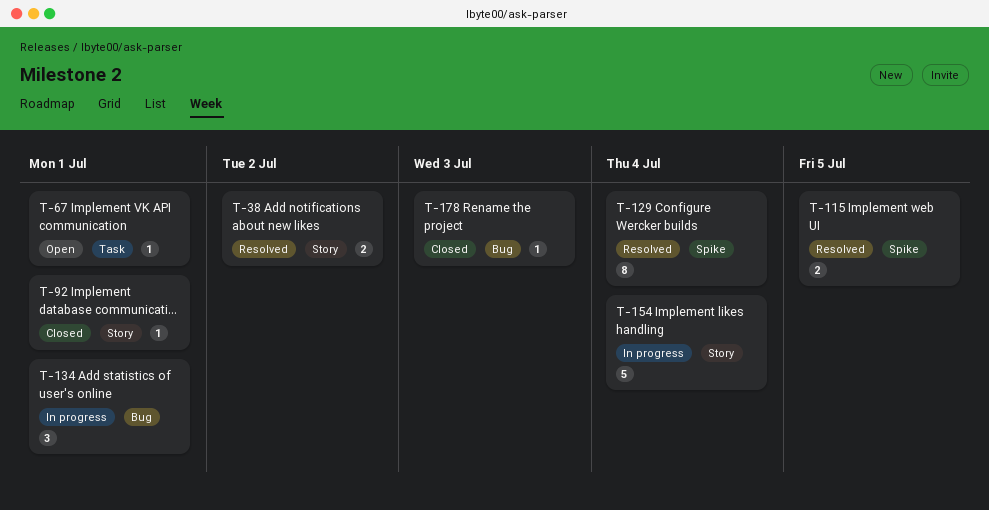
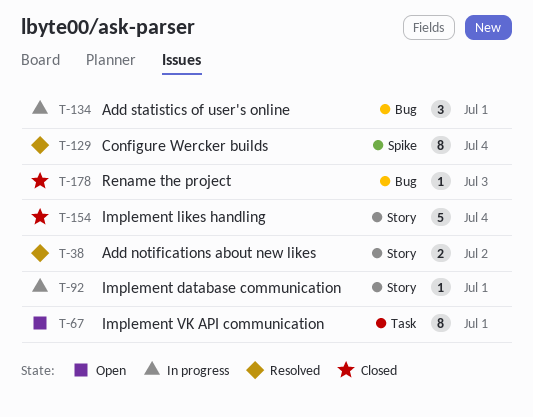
T-67, estimate: 1 -> 8
T-92, status: Closed -> In progress
T-115: present -> none
T-154, status: In progress -> Closed

